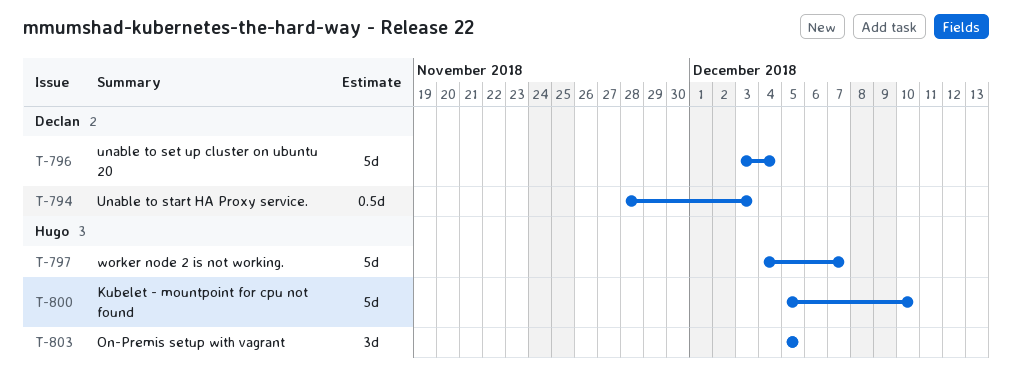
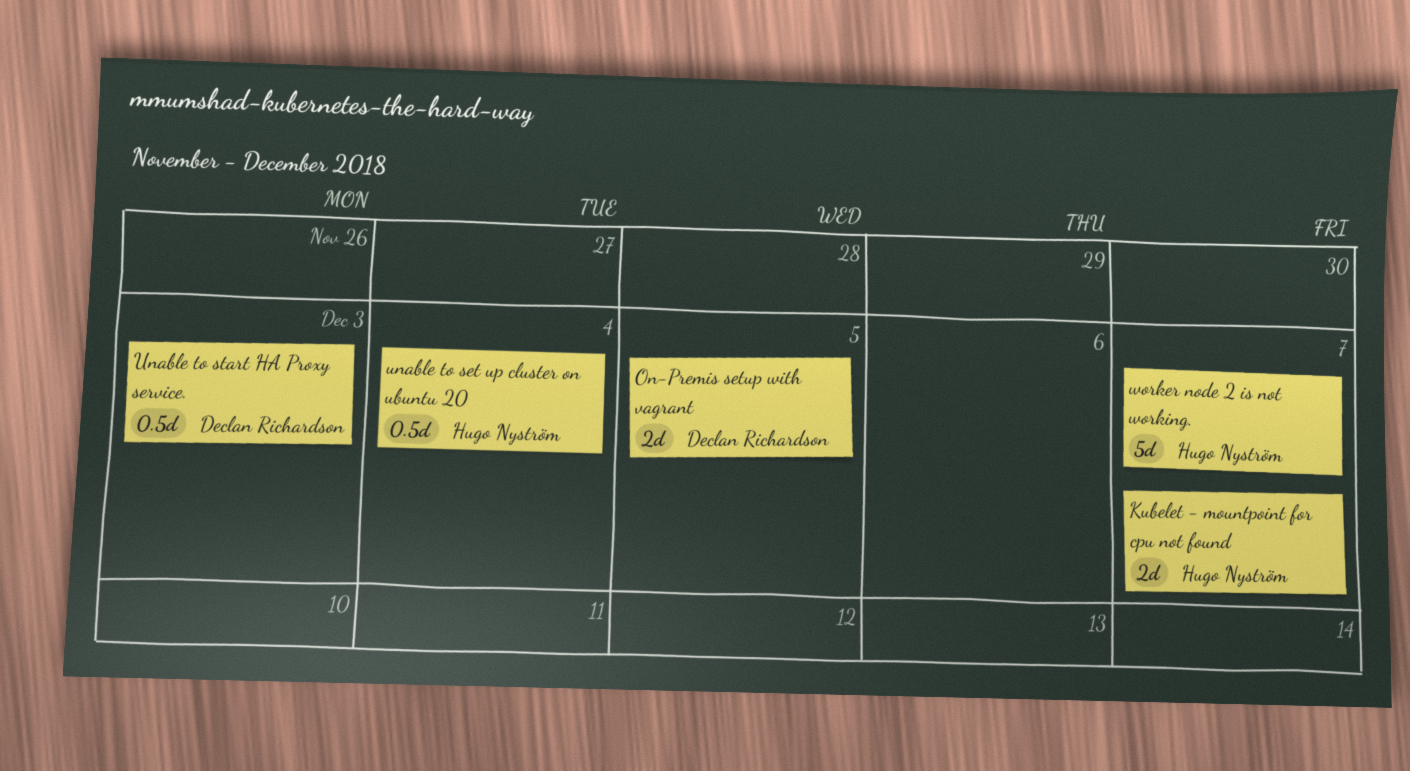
Kubelet - mountpoint for cpu not found, estimate: 5d -> 2d
Kubelet - mountpoint for cpu not found, due: Dec 10 -> Dec 7
On-Premis setup with vagrant, owner: Hugo Nyström -> Declan Richardson
On-Premis setup with vagrant, estimate: 3d -> 2d
unable to set up cluster on ubuntu 20, owner: Declan Richardson -> Hugo Nyström
unable to set up cluster on ubuntu 20, estimate: 5d -> 0.5d

